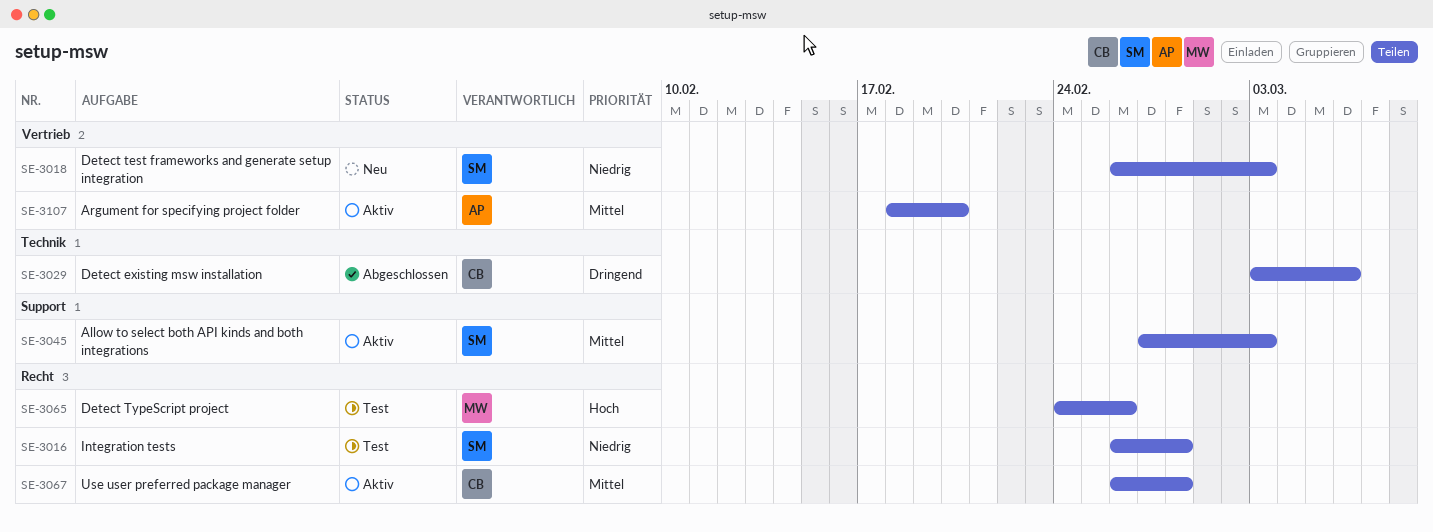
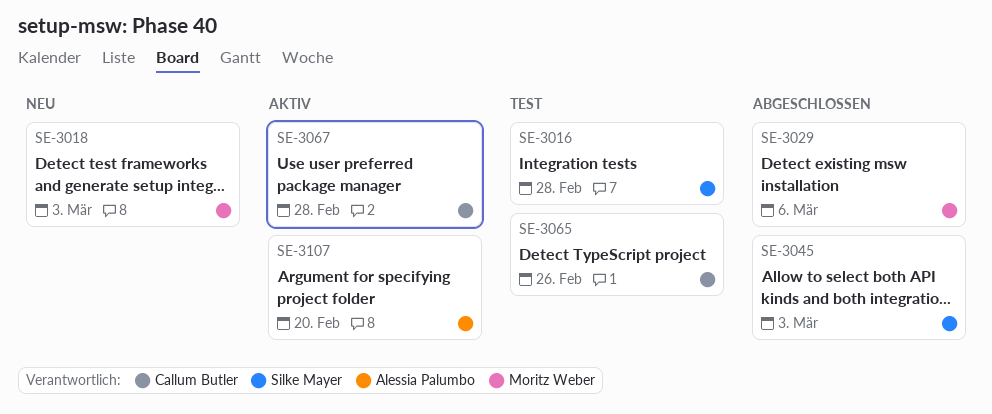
SE-3018, owner: Silke Mayer -> Moritz Weber
SE-3029, owner: Callum Butler -> Moritz Weber
SE-3045, status: Aktiv -> Abgeschlossen
SE-3065, owner: Moritz Weber -> Callum Butler

